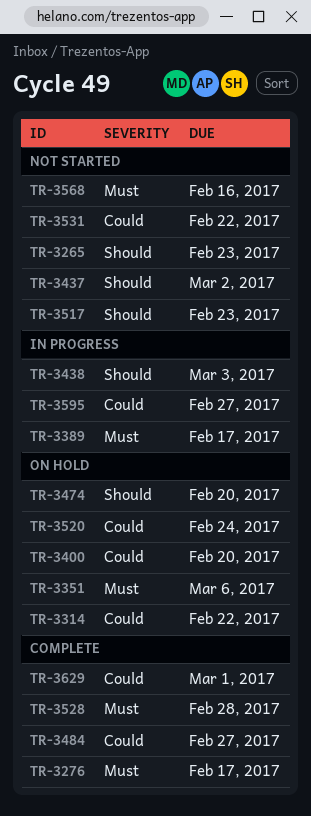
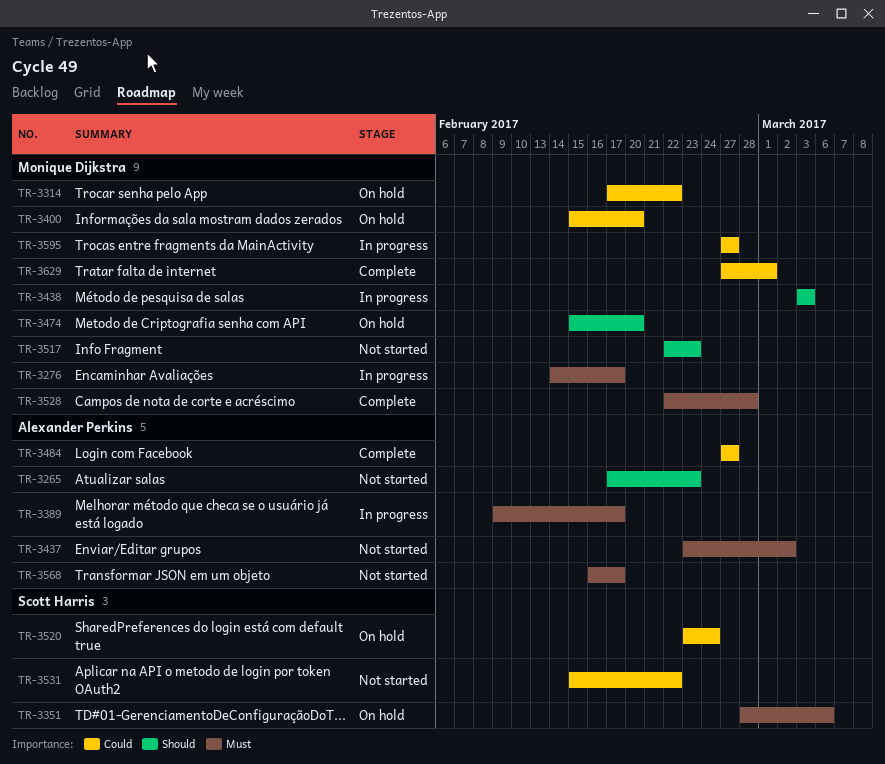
TR-3276, status: Complete -> In progress
TR-3437, priority: Should -> Must
TR-3568, due: Feb 16 -> Feb 17

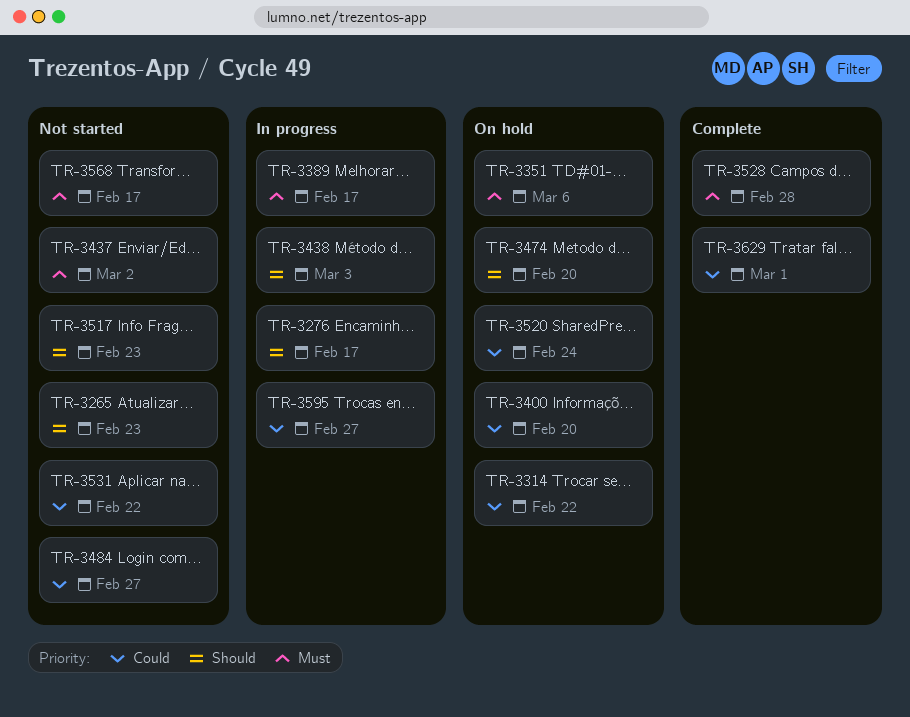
TR-3276, priority: Must -> Should
TR-3484, status: Complete -> Not started

